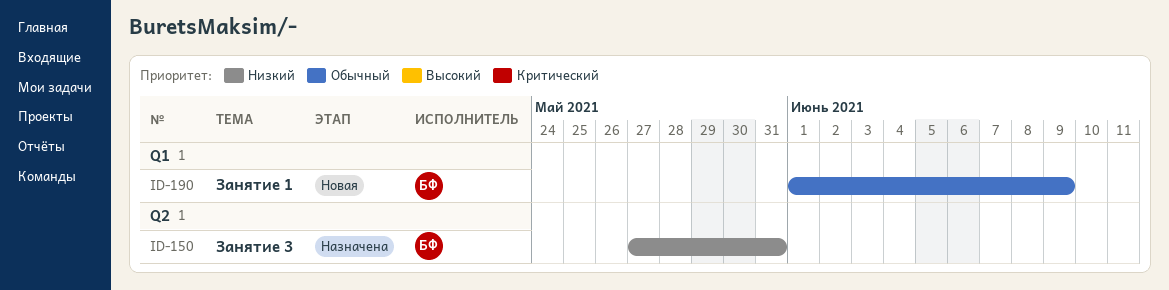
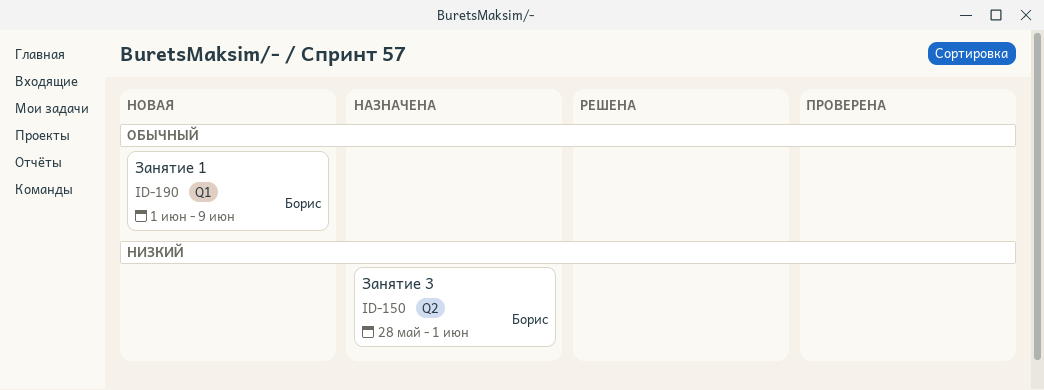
ID-150, start: May 27 -> May 28
ID-150, due: May 31 -> Jun 1

